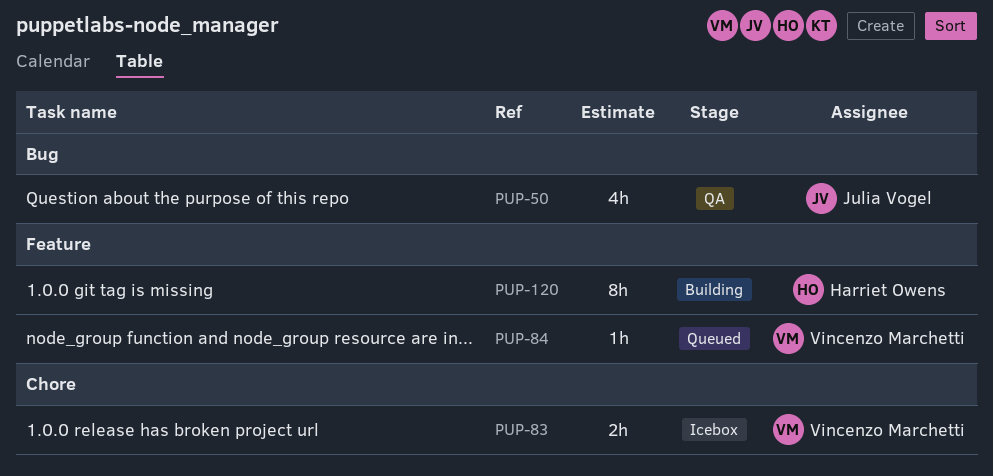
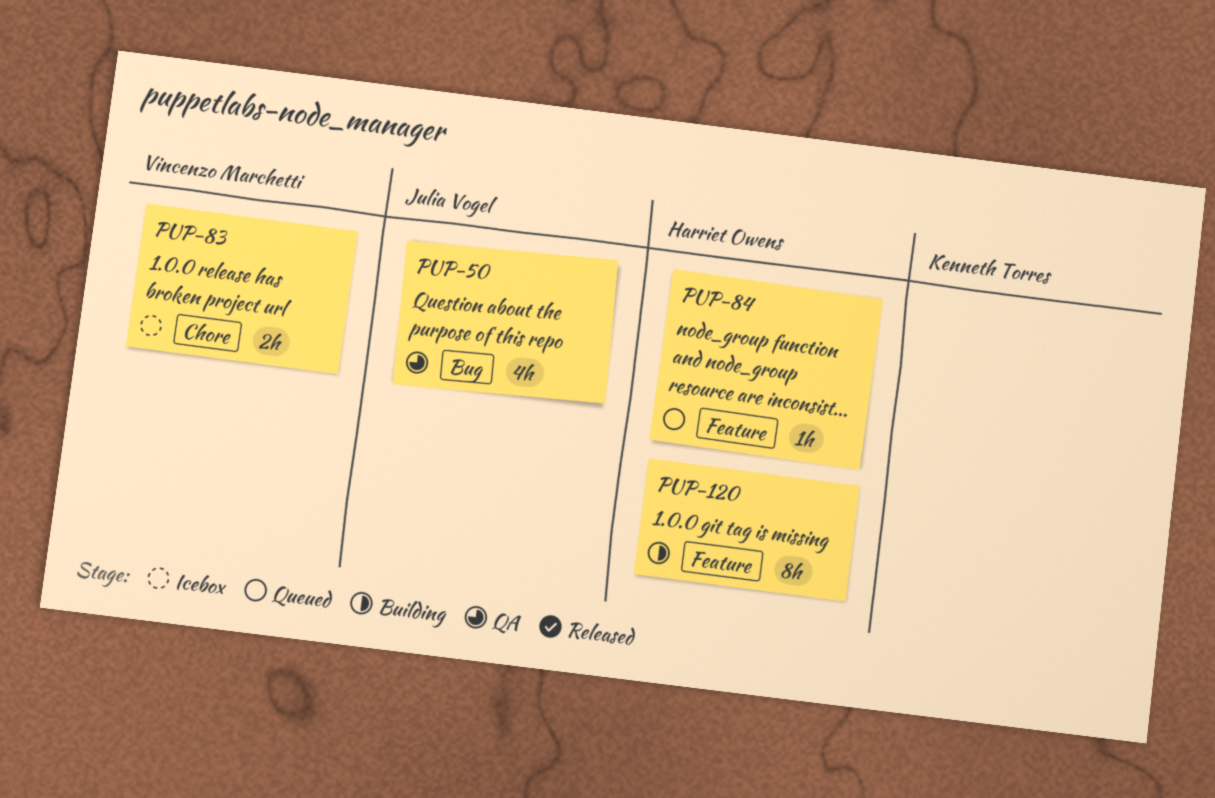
PUP-84, owner: Vincenzo Marchetti -> Harriet Owens

